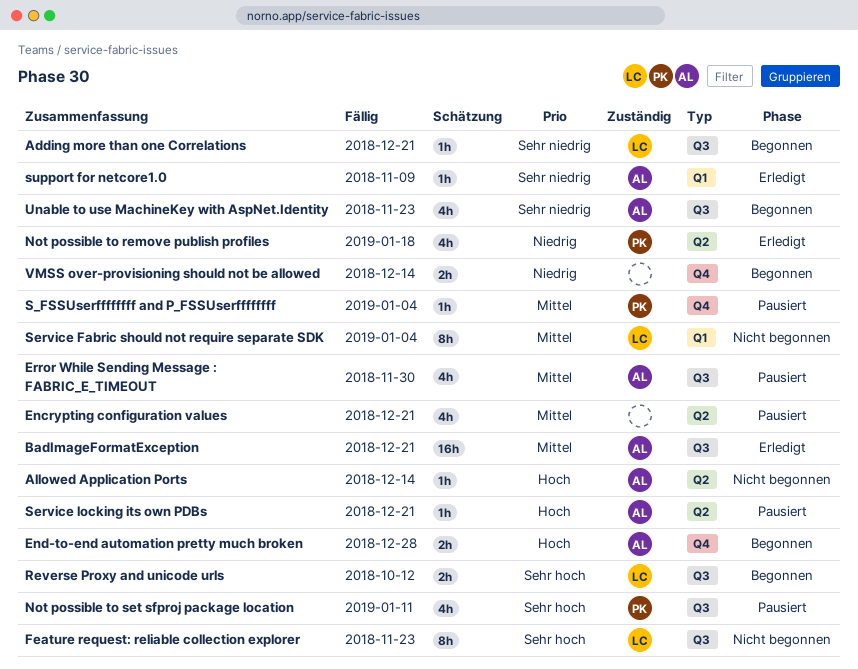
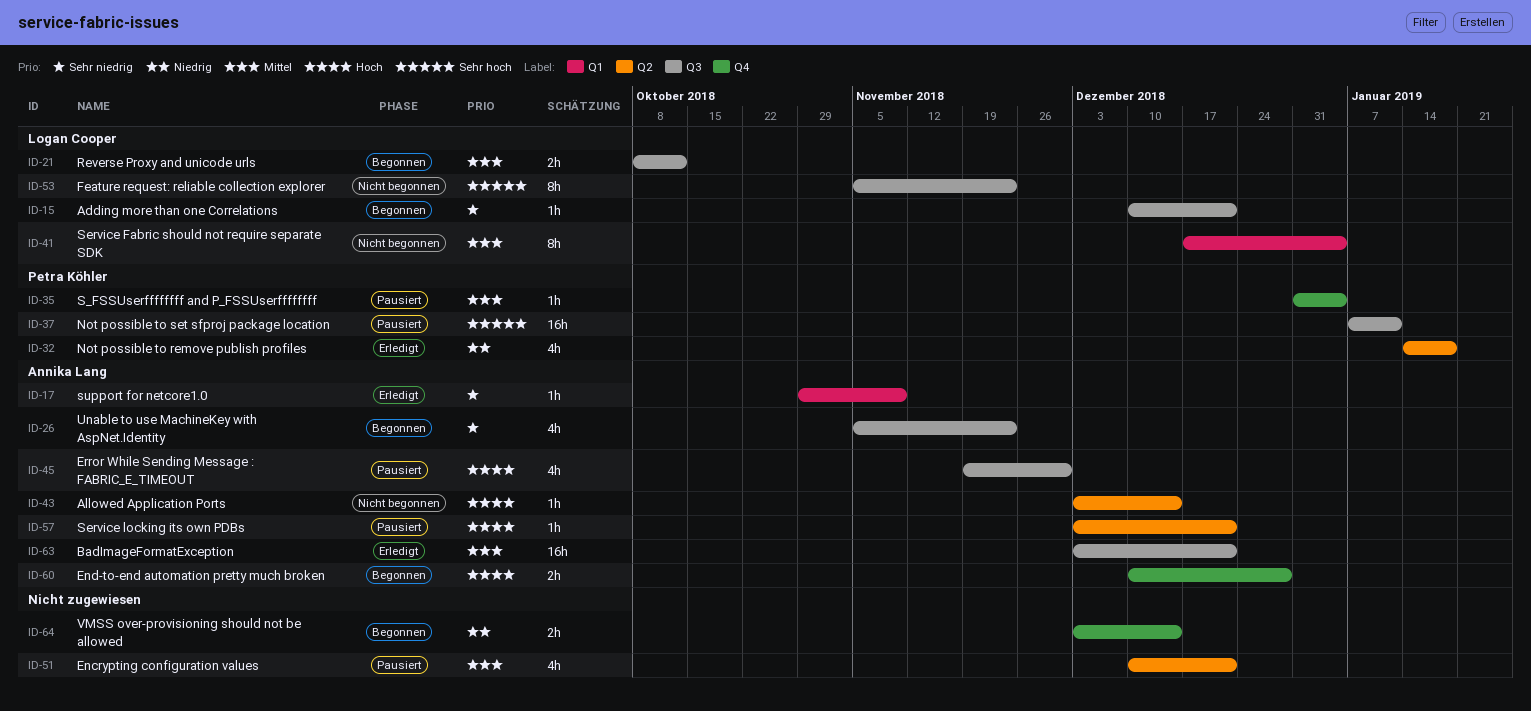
Error While Sending Message : FABRIC_E_TIMEOUT, priority: Mittel -> Hoch
Not possible to set sfproj package location, estimate: 4h -> 16h
Reverse Proxy and unicode urls, priority: Sehr hoch -> Mittel

